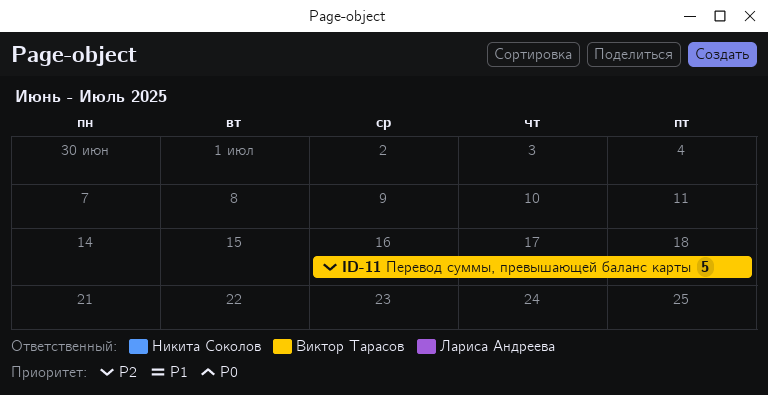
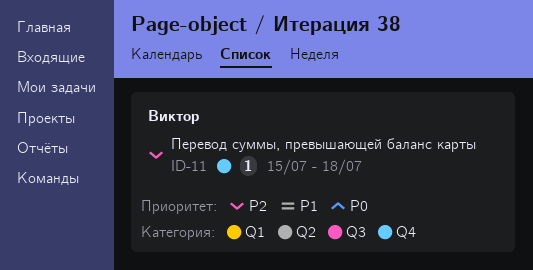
ID-11, estimate: 5 -> 1
ID-11, start: Jul 16 -> Jul 15

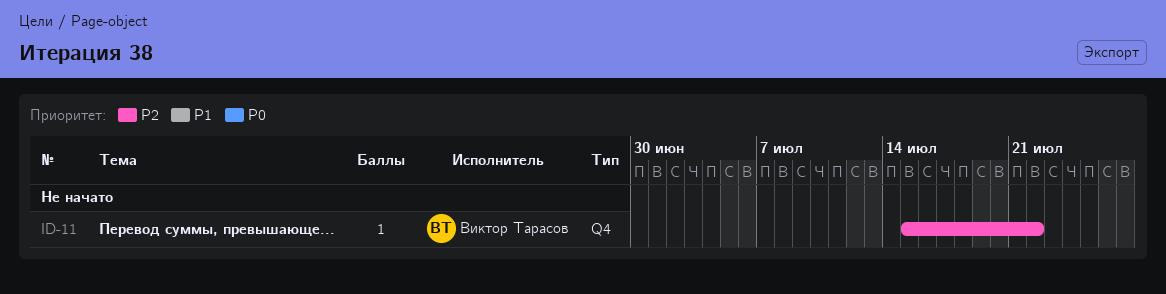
ID-11, due: Jul 18 -> Jul 22

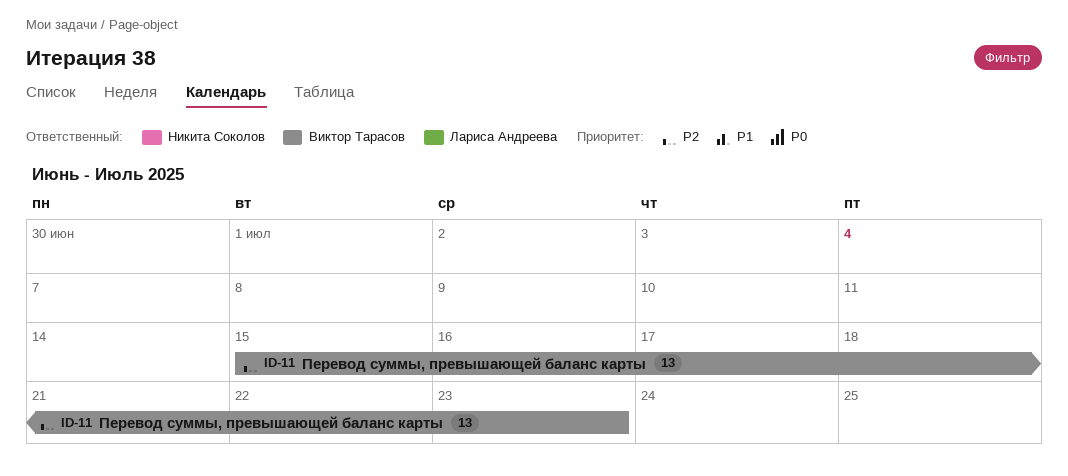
ID-11, estimate: 1 -> 13
ID-11, due: Jul 22 -> Jul 23

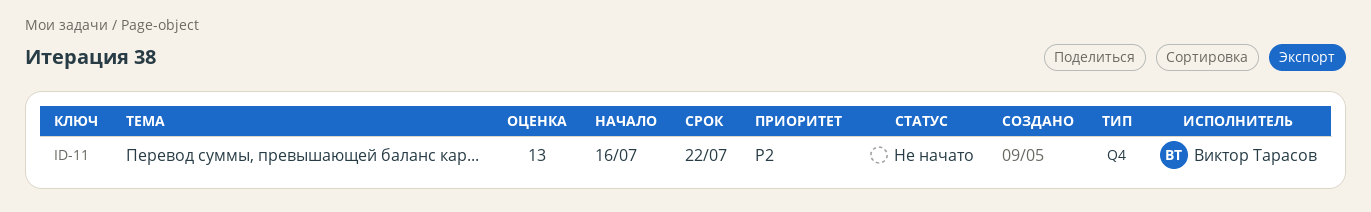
ID-11, start: Jul 15 -> Jul 16
ID-11, due: Jul 23 -> Jul 22

